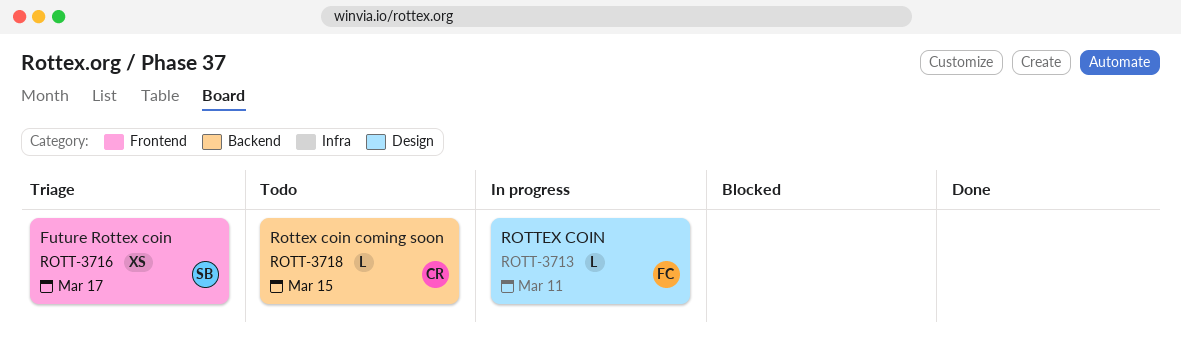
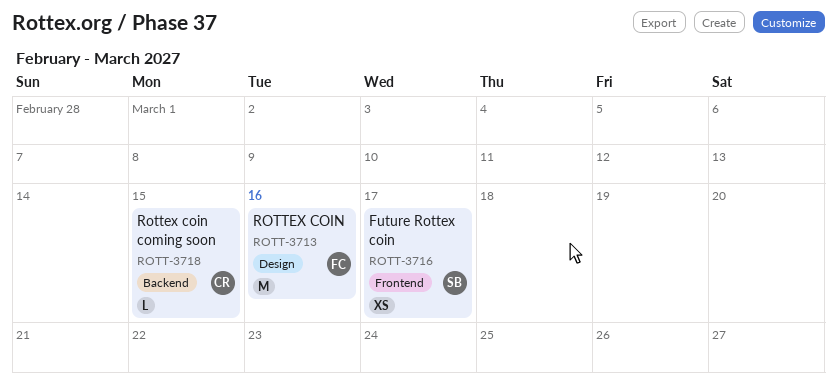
ROTT-3713, estimate: L -> M
ROTT-3713, due: Mar 11 -> Mar 16

